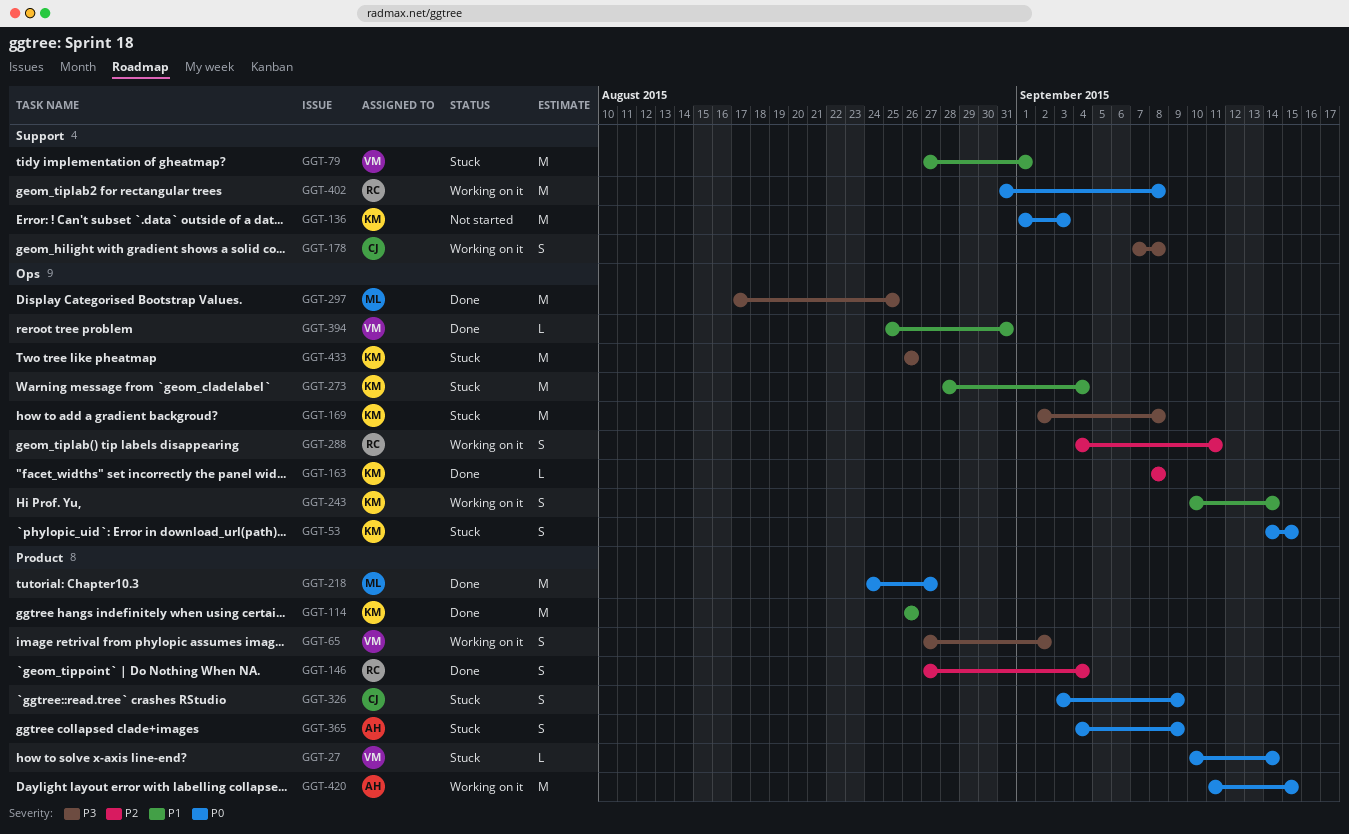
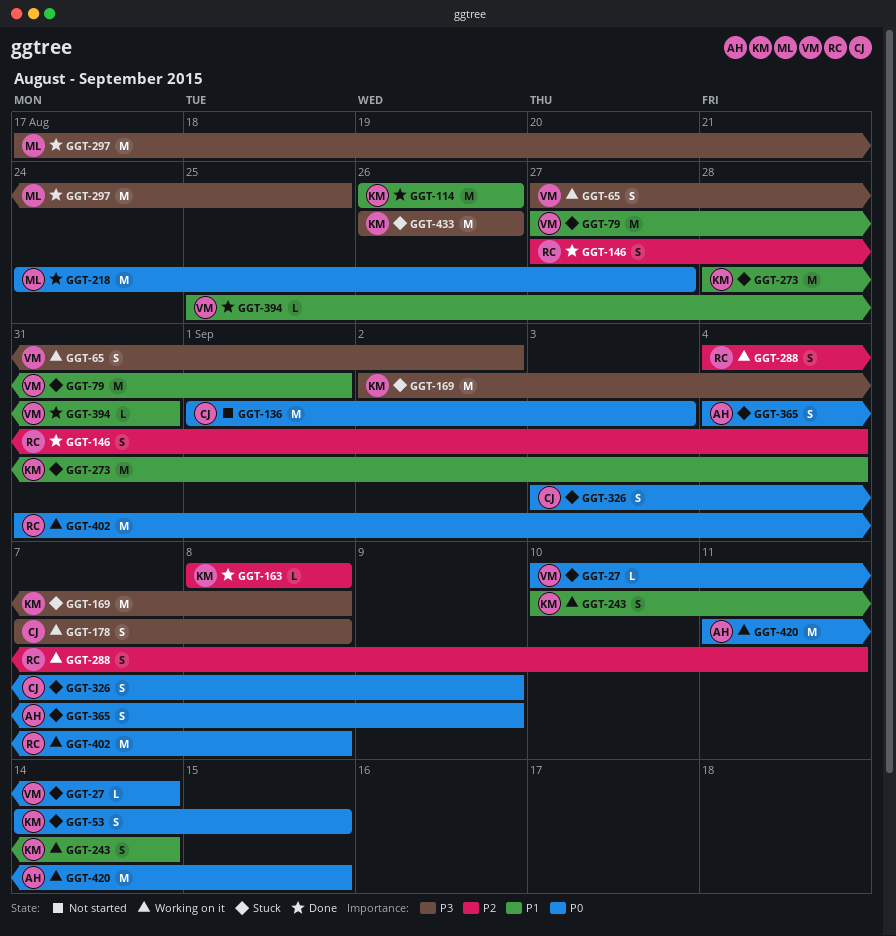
GGT-136, owner: KM -> CJ

